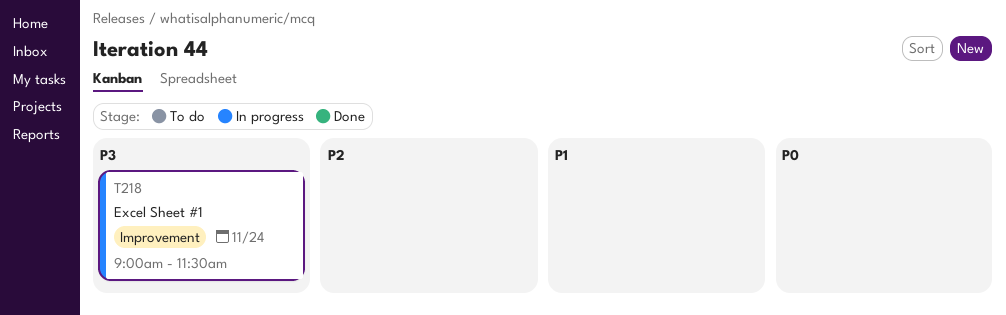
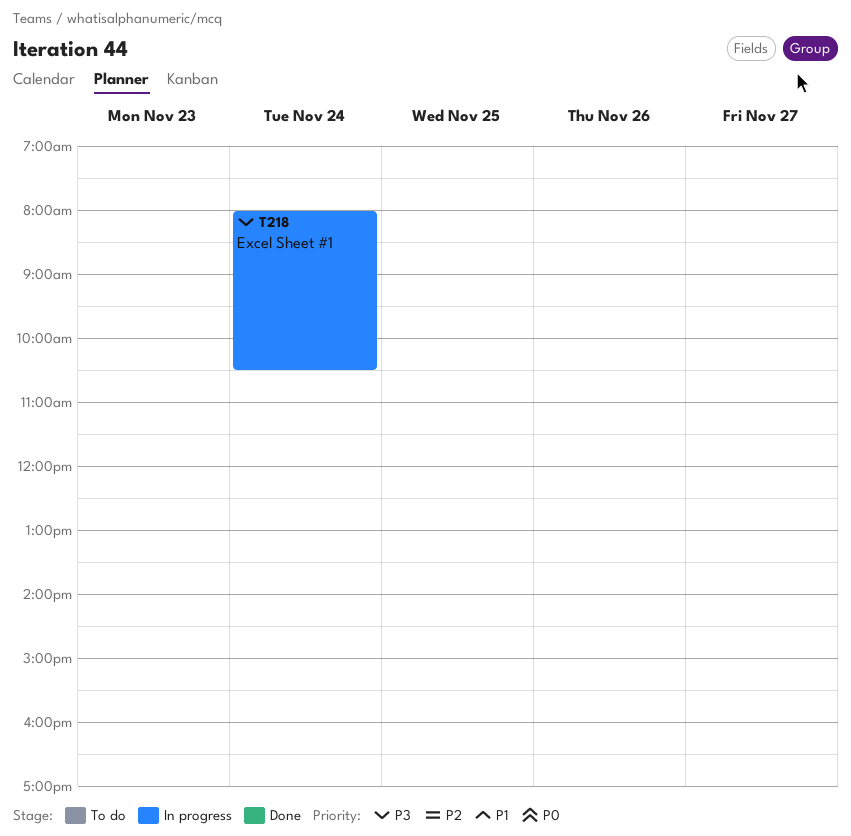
T218, begins: 09:00 -> 08:00
T218, ends: 11:30 -> 10:30

